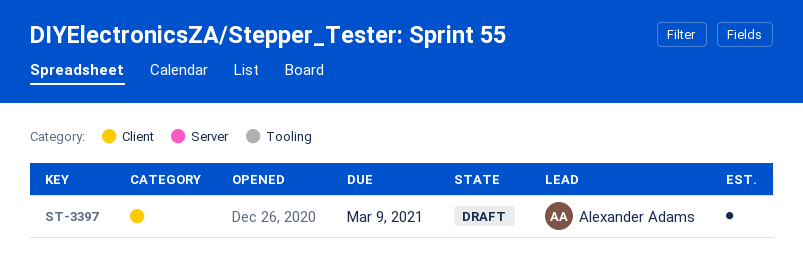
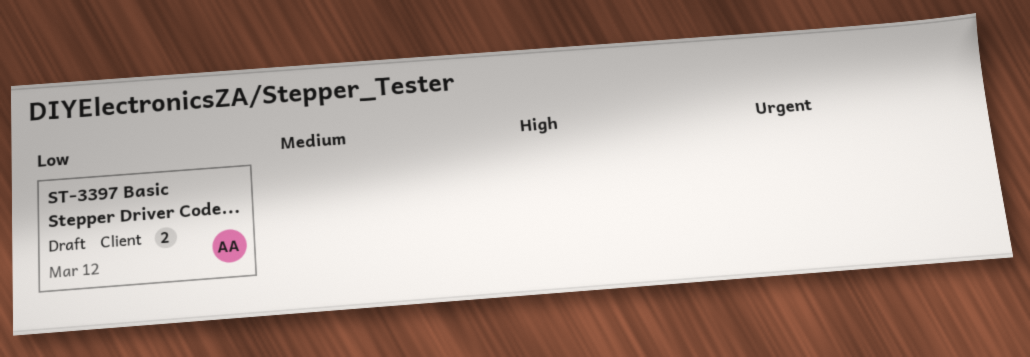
ST-3397, estimate: 1 -> 2
ST-3397, due: Mar 9 -> Mar 12

